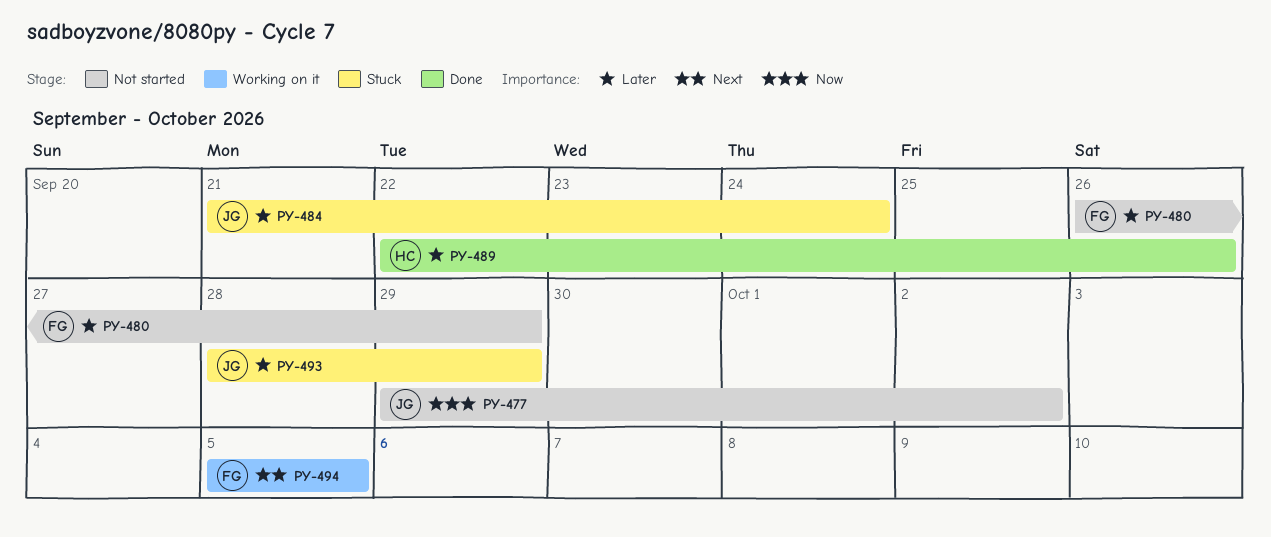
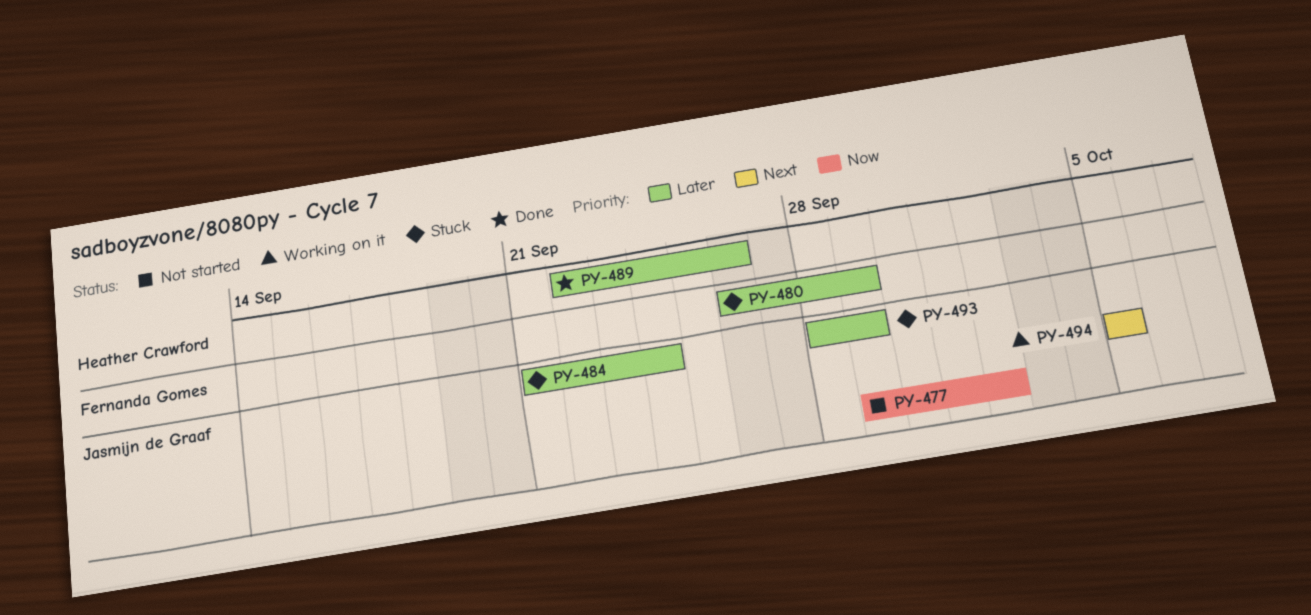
PY-480, status: Not started -> Stuck
PY-494, owner: Fernanda Gomes -> Jasmijn de Graaf

